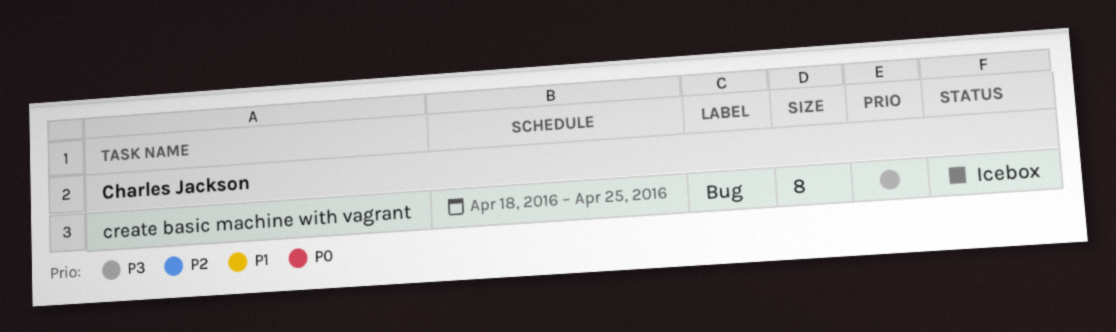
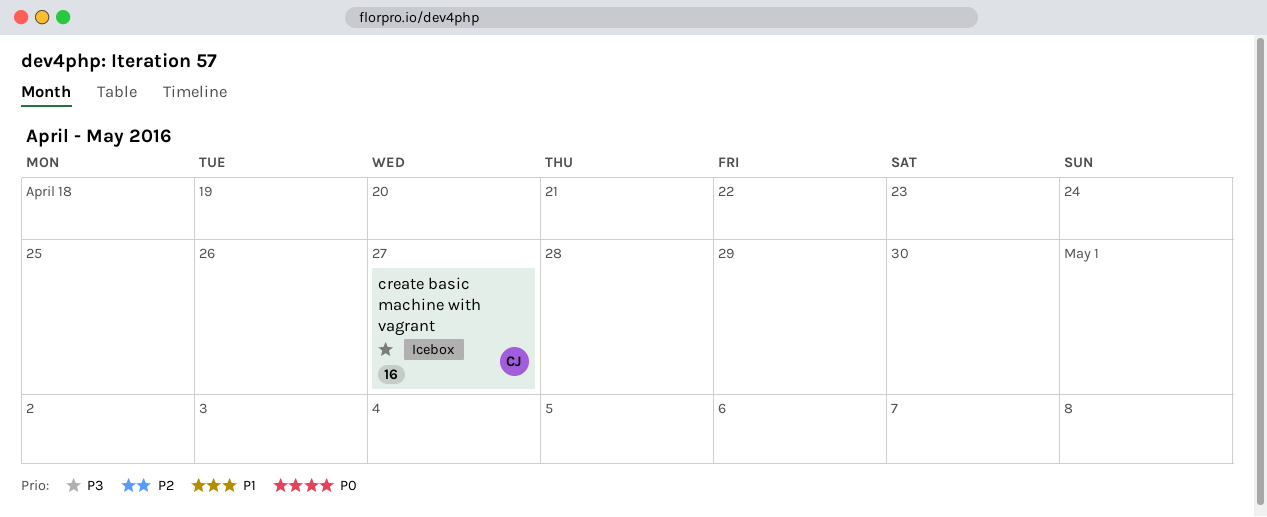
create basic machine with vagrant, estimate: 8 -> 16
create basic machine with vagrant, due: Apr 25 -> Apr 27

